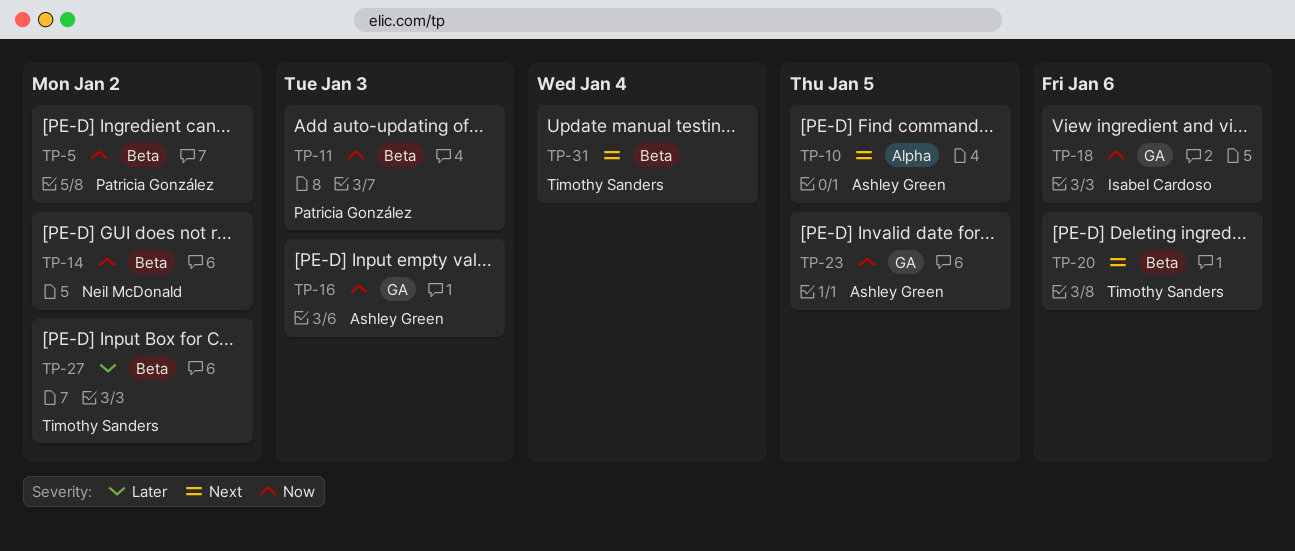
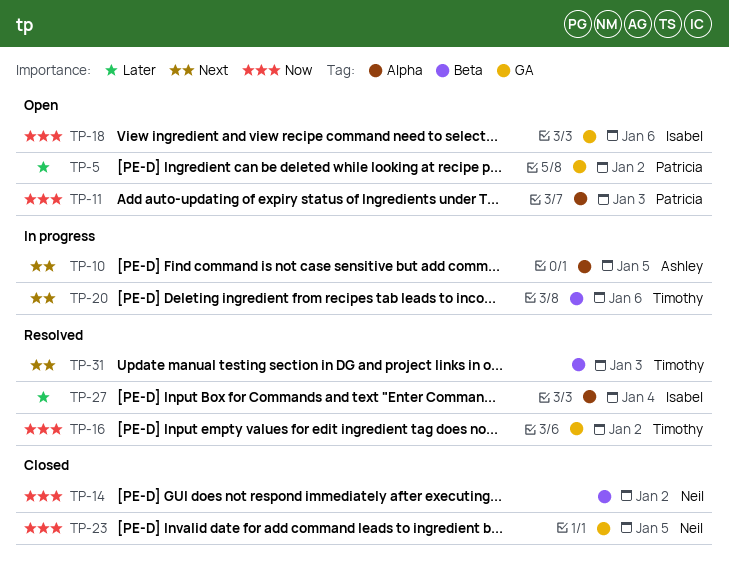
TP-5, priority: Now -> Later
TP-5, label: Beta -> GA
TP-11, label: Beta -> Alpha
TP-16, owner: Ashley Green -> Timothy Sanders
TP-16, due: Jan 3 -> Jan 2
TP-23, owner: Ashley Green -> Neil McDonald
TP-27, owner: Timothy Sanders -> Isabel Cardoso
TP-27, label: Beta -> Alpha
TP-27, due: Jan 2 -> Jan 4
TP-31, due: Jan 4 -> Jan 3

